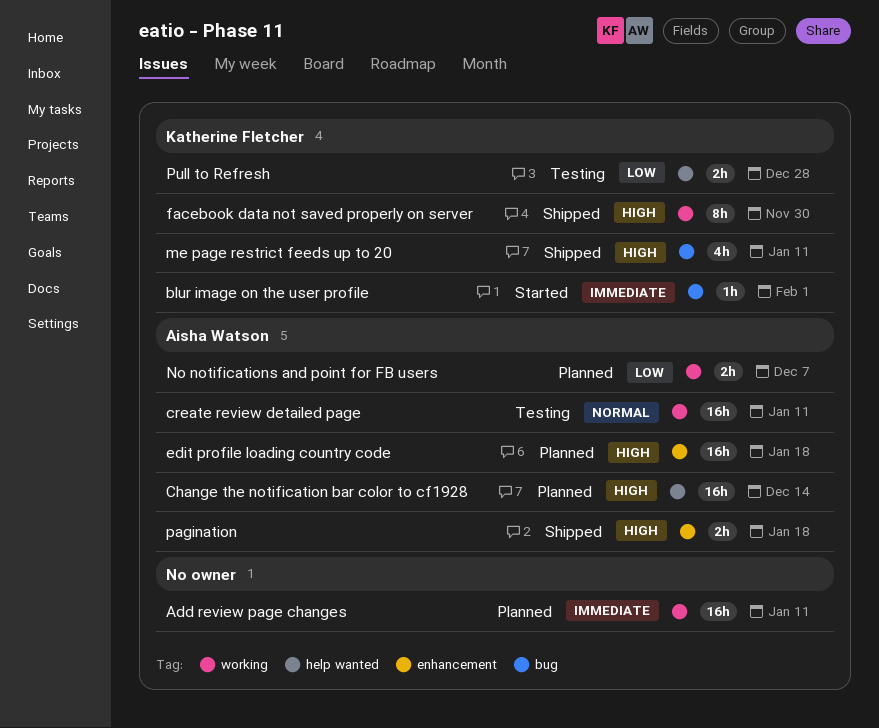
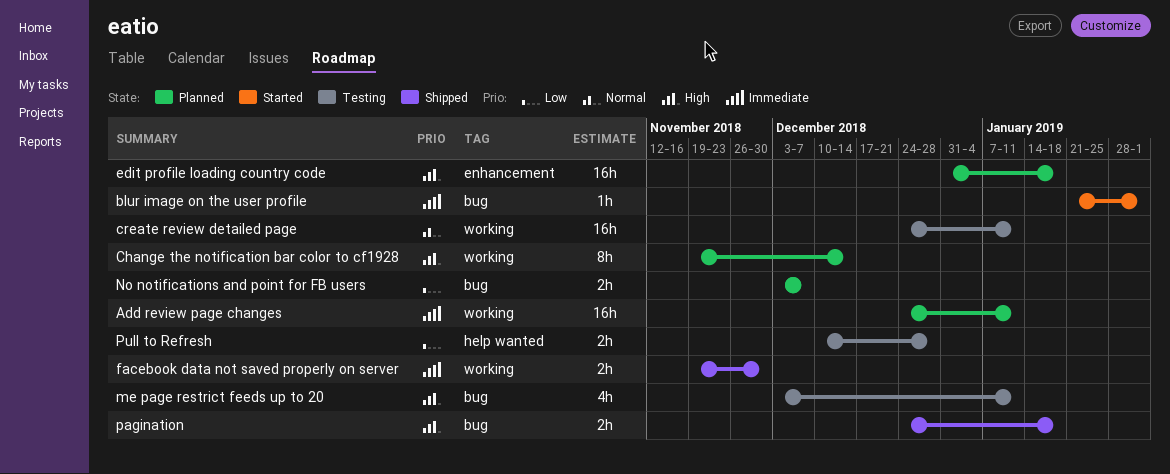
Change the notification bar color to cf1928, label: help wanted -> working
Change the notification bar color to cf1928, estimate: 16h -> 8h
facebook data not saved properly on server, priority: High -> Immediate
facebook data not saved properly on server, estimate: 8h -> 2h
me page restrict feeds up to 20, status: Shipped -> Testing
No notifications and point for FB users, label: working -> bug
pagination, label: enhancement -> bug

